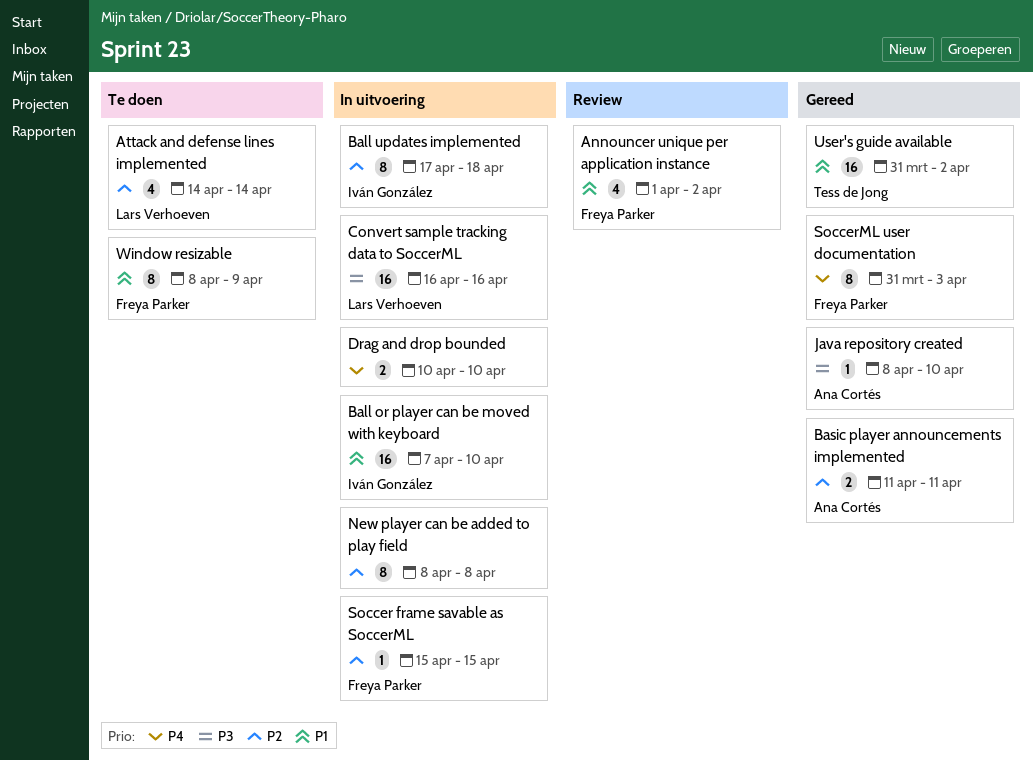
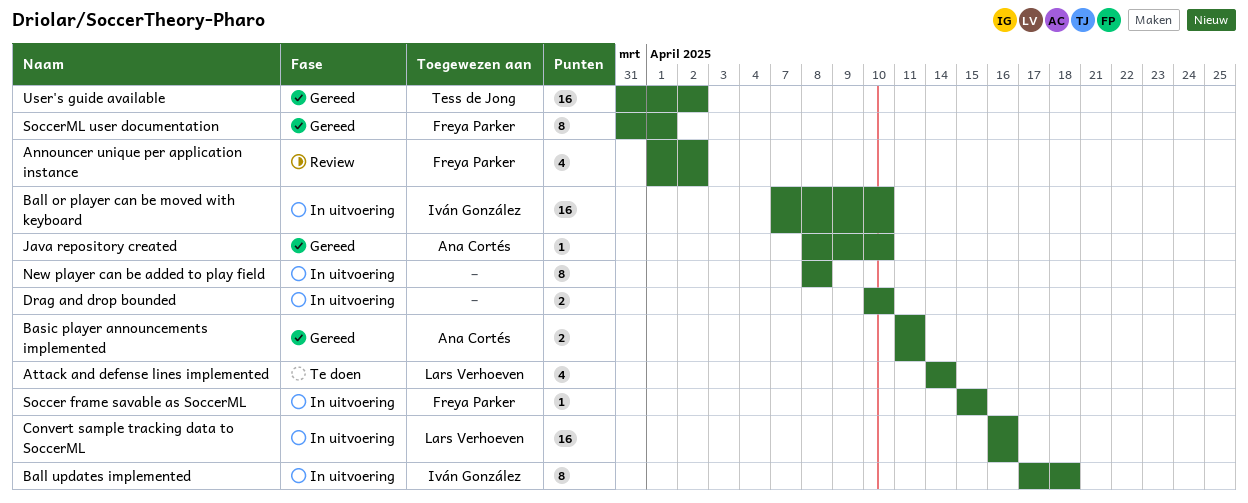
SoccerML user documentation, due: Apr 3 -> Apr 1
Window resizable: present -> none

